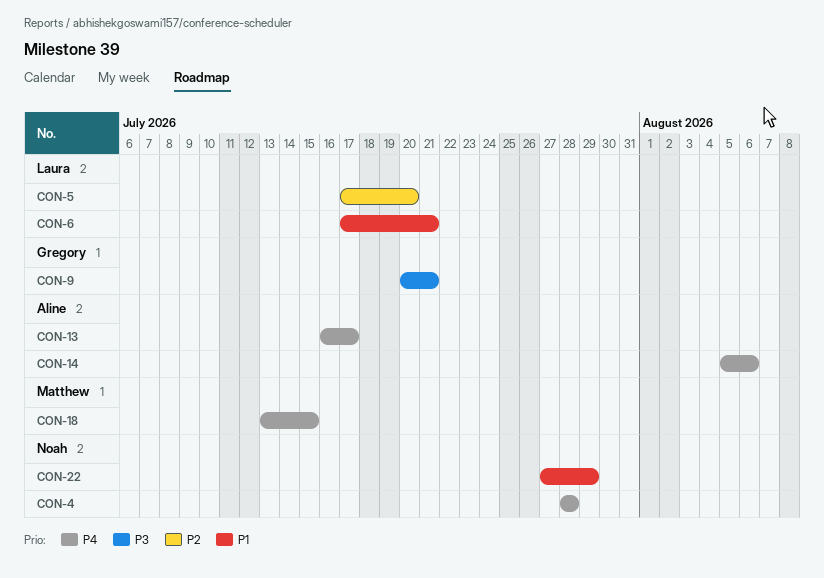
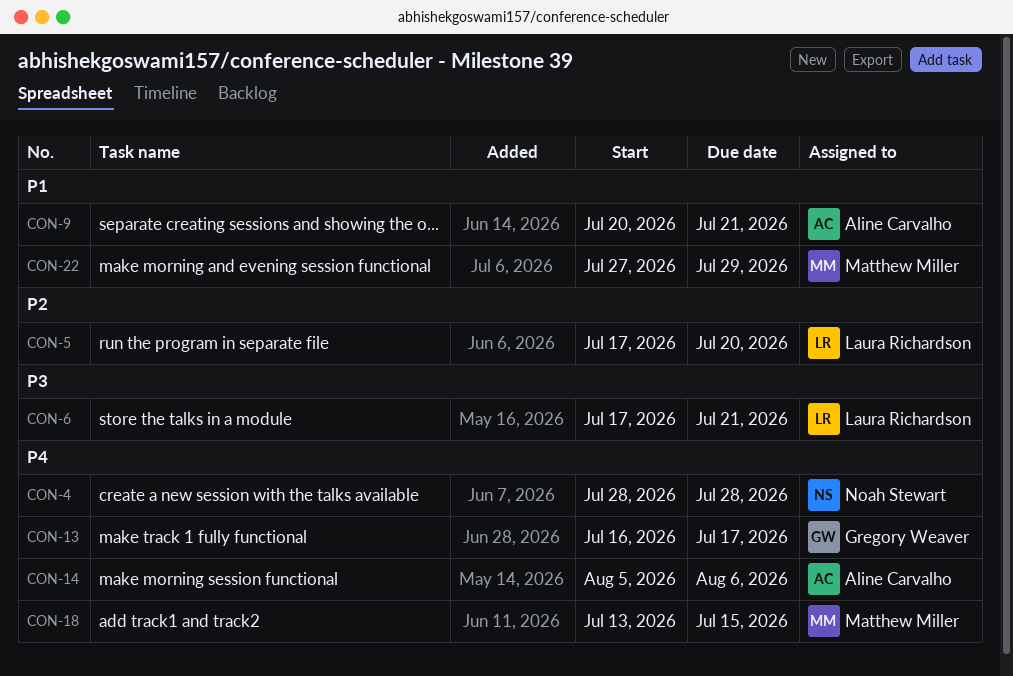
CON-6, priority: P1 -> P3
CON-9, owner: Gregory Weaver -> Aline Carvalho
CON-9, priority: P3 -> P1
CON-13, owner: Aline Carvalho -> Gregory Weaver
CON-22, owner: Noah Stewart -> Matthew Miller

